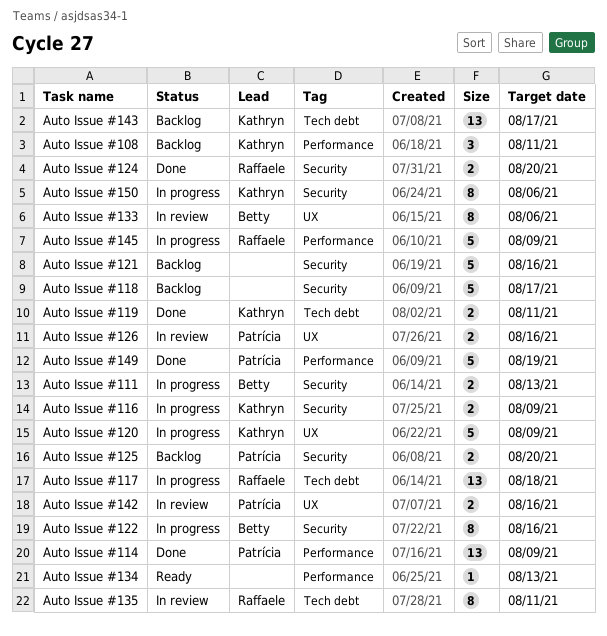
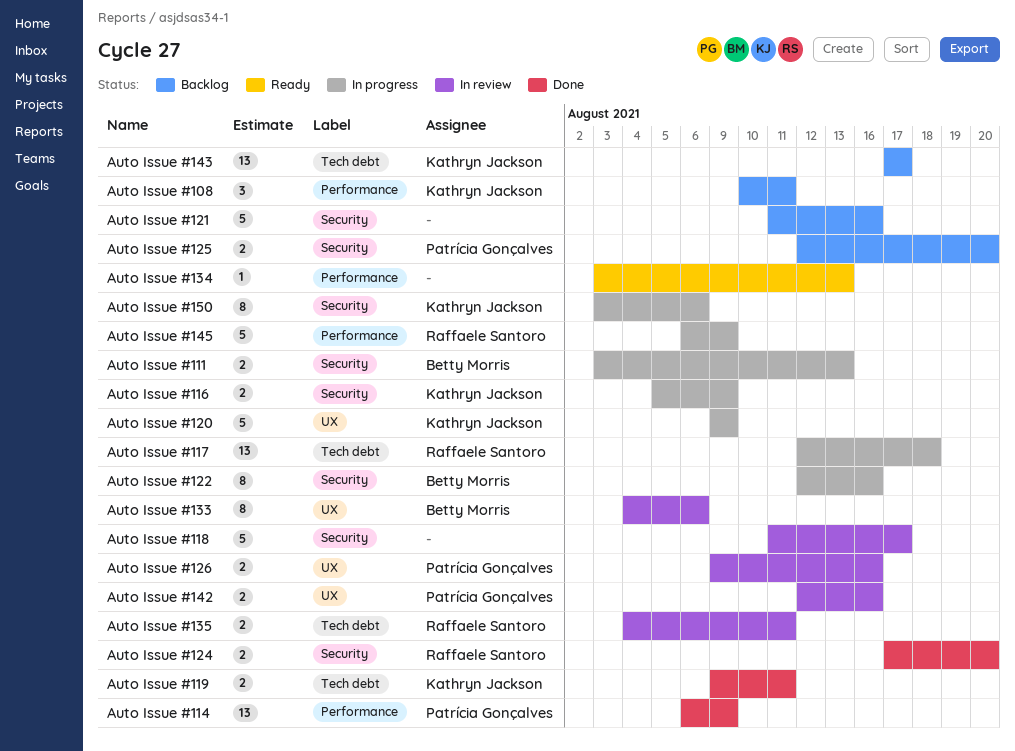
Auto Issue #118, status: Backlog -> In review
Auto Issue #135, estimate: 8 -> 2
Auto Issue #149: present -> none

